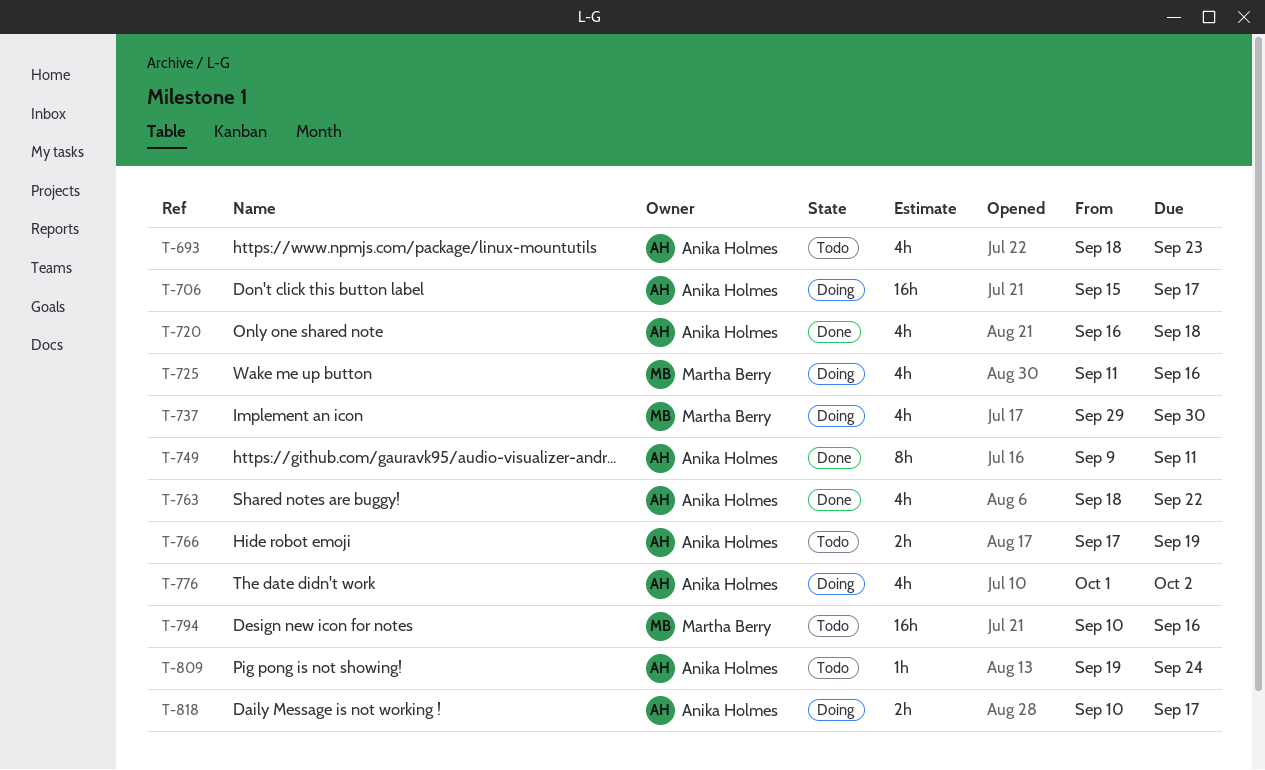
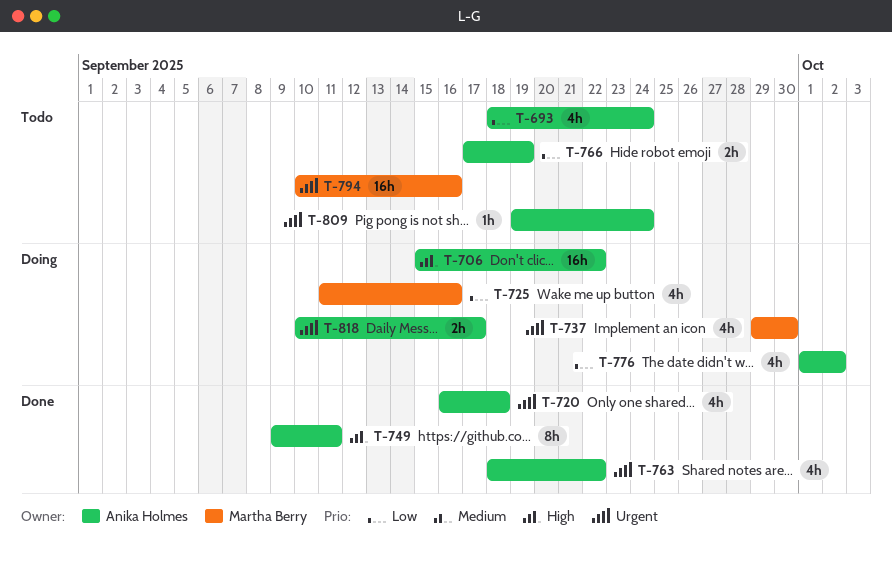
T-693, due: Sep 23 -> Sep 24
T-706, due: Sep 17 -> Sep 22

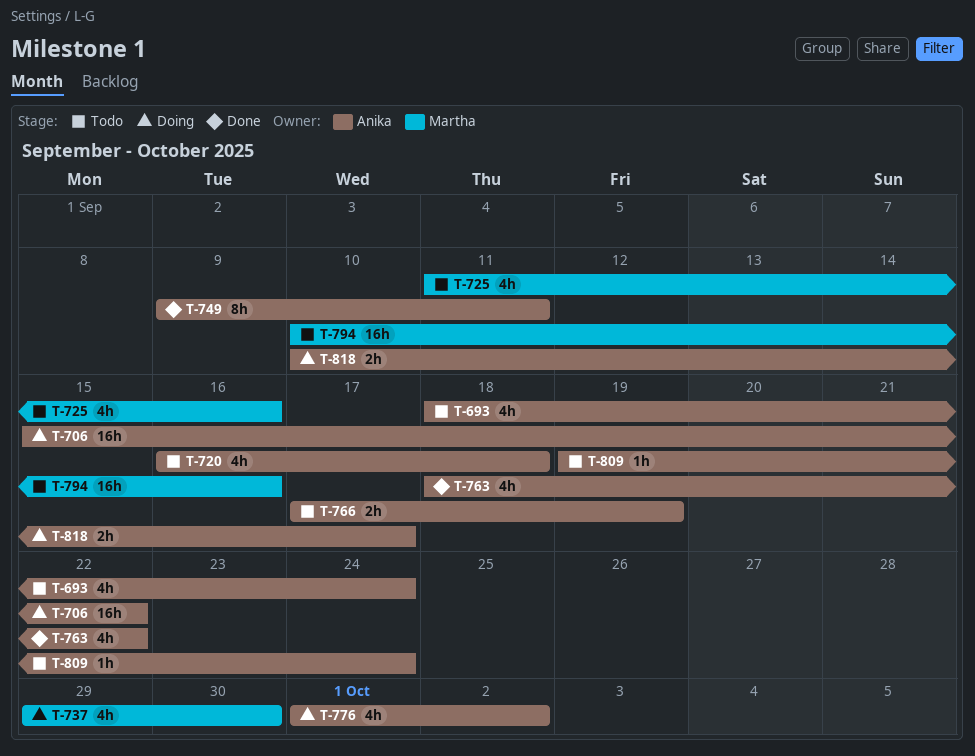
T-720, status: Done -> Todo
T-725, status: Doing -> Todo

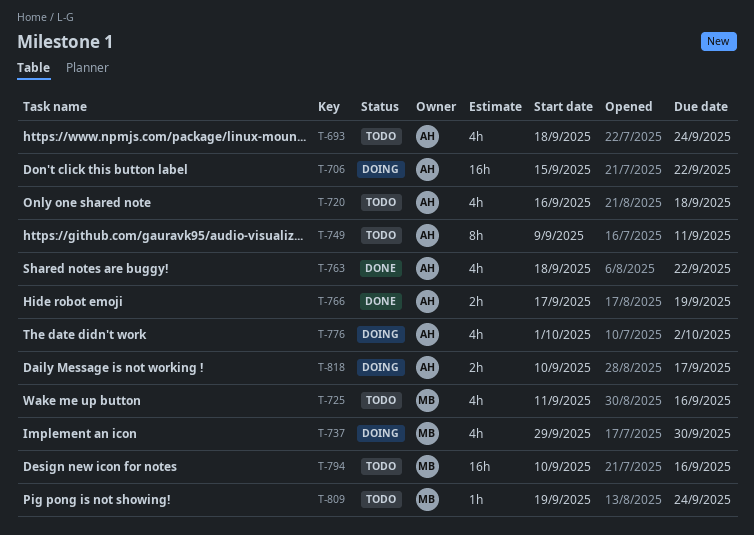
T-749, status: Done -> Todo
T-766, status: Todo -> Done
T-809, owner: Anika -> Martha

